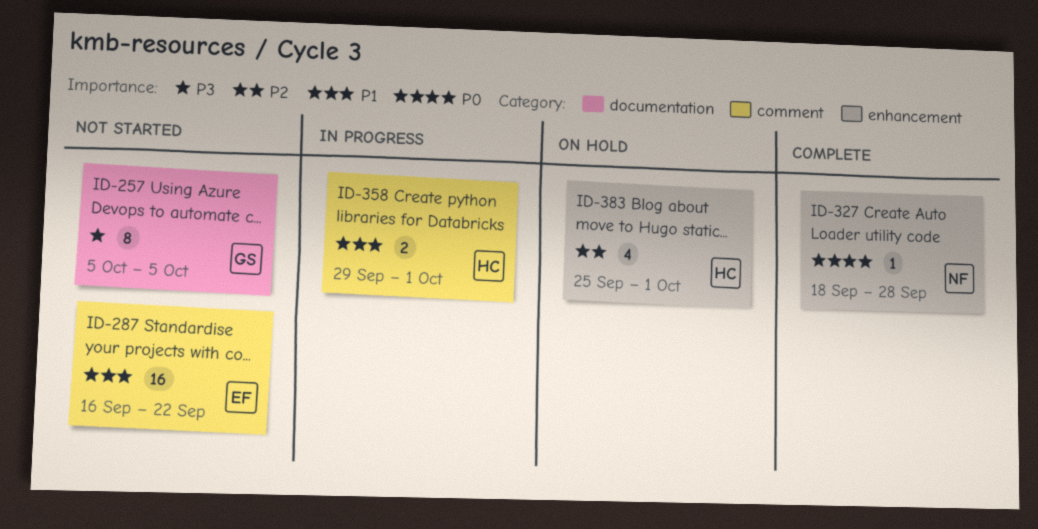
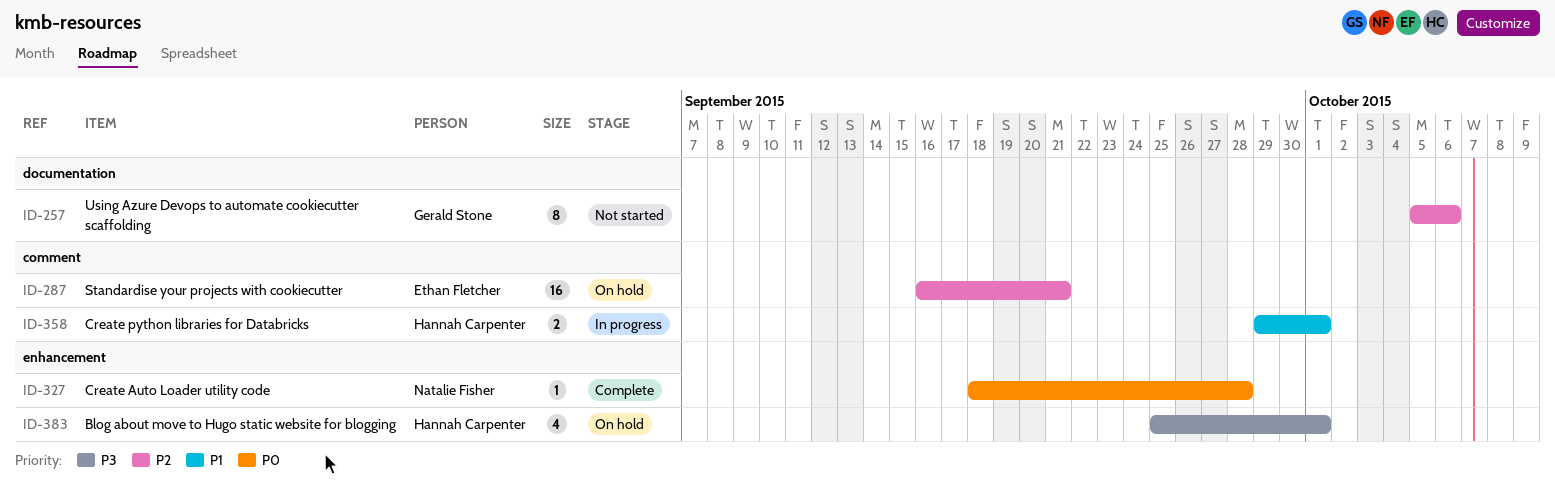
ID-257, priority: P3 -> P2
ID-257, due: Oct 5 -> Oct 6
ID-287, status: Not started -> On hold
ID-287, priority: P1 -> P2
ID-287, due: Sep 22 -> Sep 21
ID-383, priority: P2 -> P3

